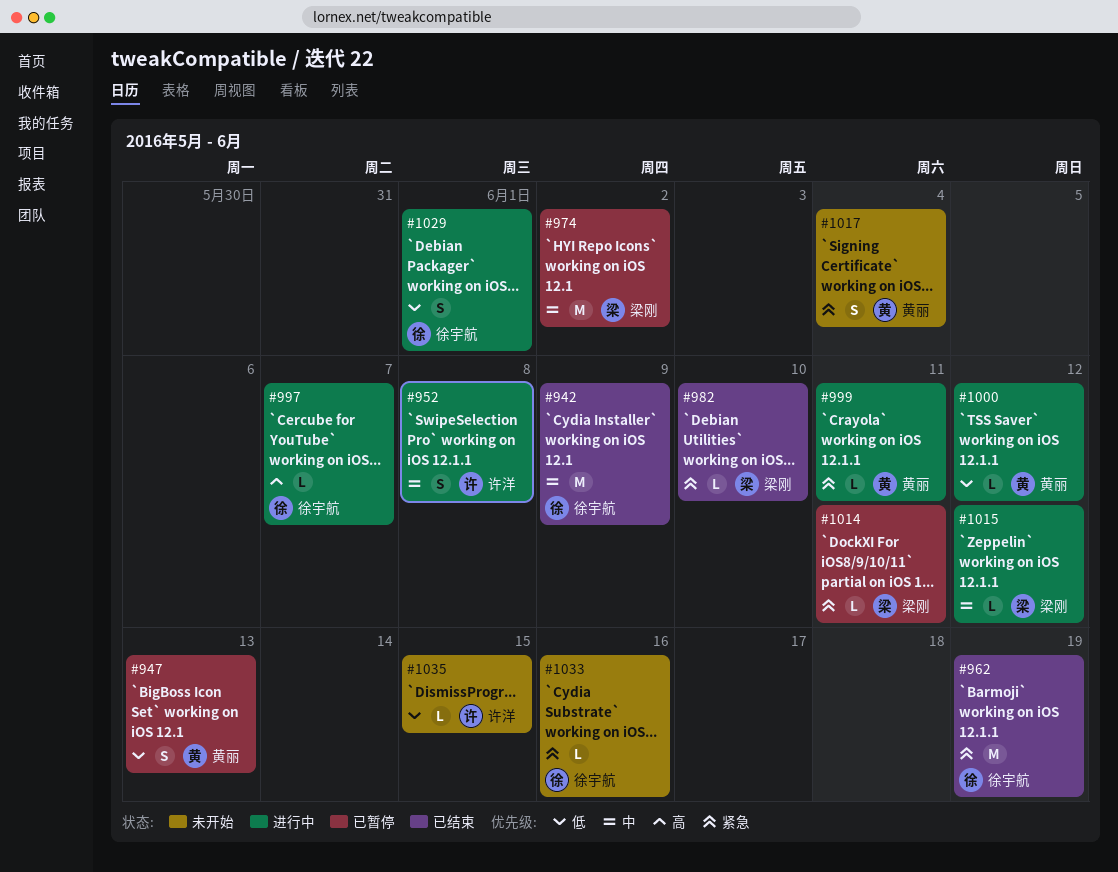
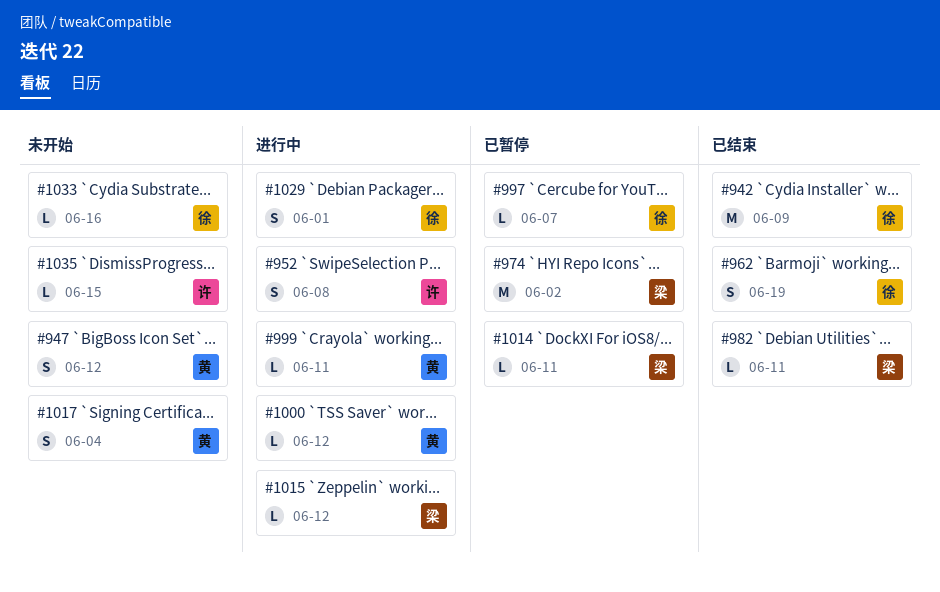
#947, status: 已暂停 -> 未开始
#947, due: Jun 13 -> Jun 12
#962, estimate: M -> S
#982, due: Jun 10 -> Jun 11
#997, status: 进行中 -> 已暂停

